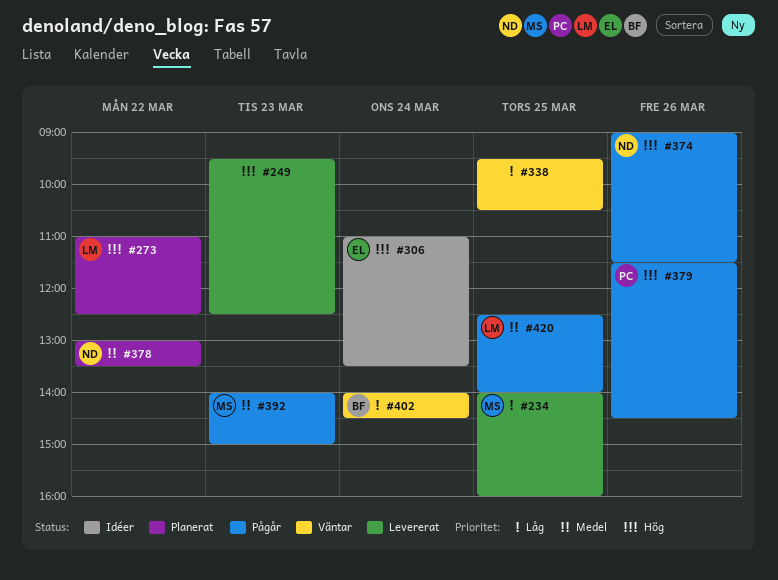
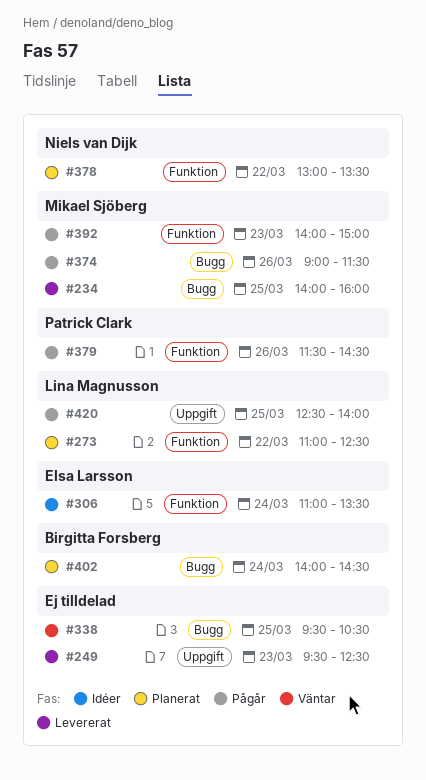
#374, owner: Niels van Dijk -> Mikael Sjöberg
#402, status: Väntar -> Planerat

